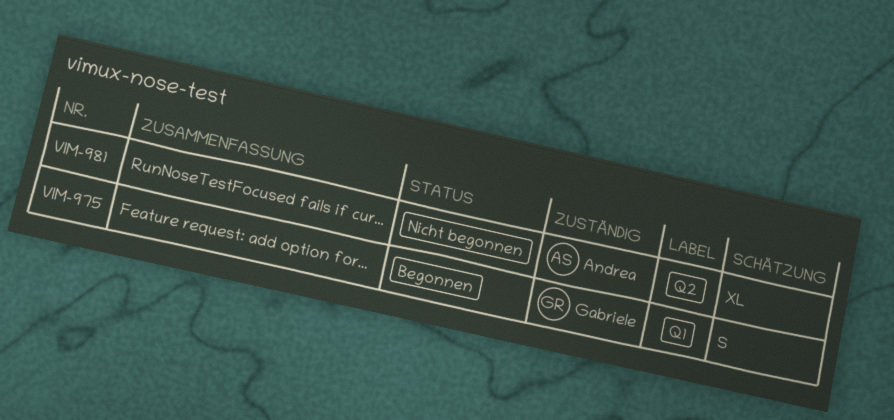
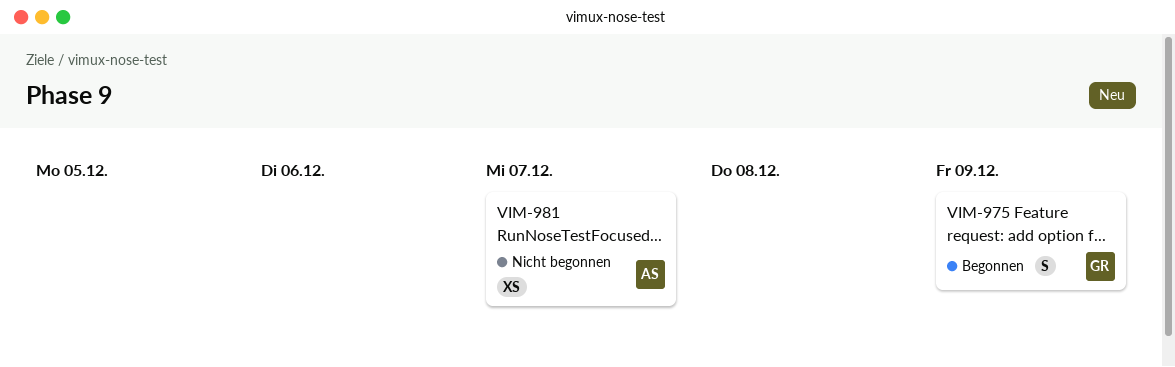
VIM-981, estimate: XL -> XS

